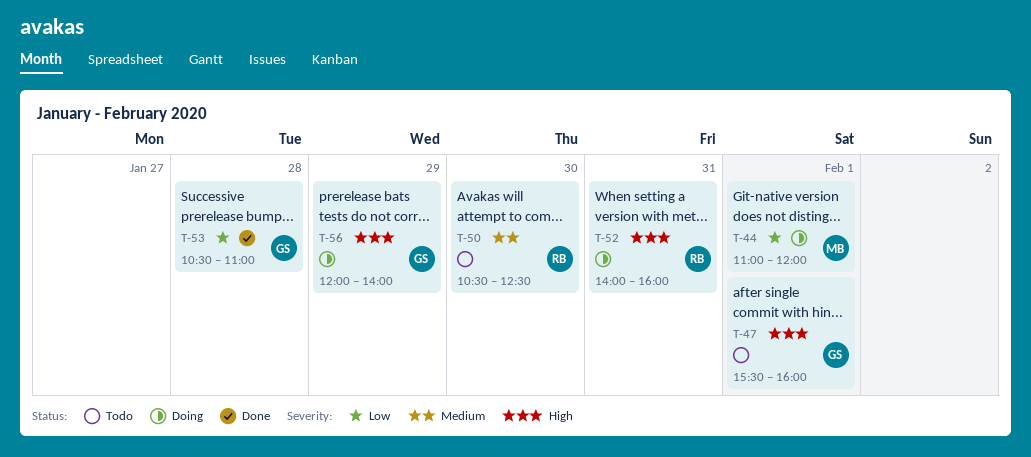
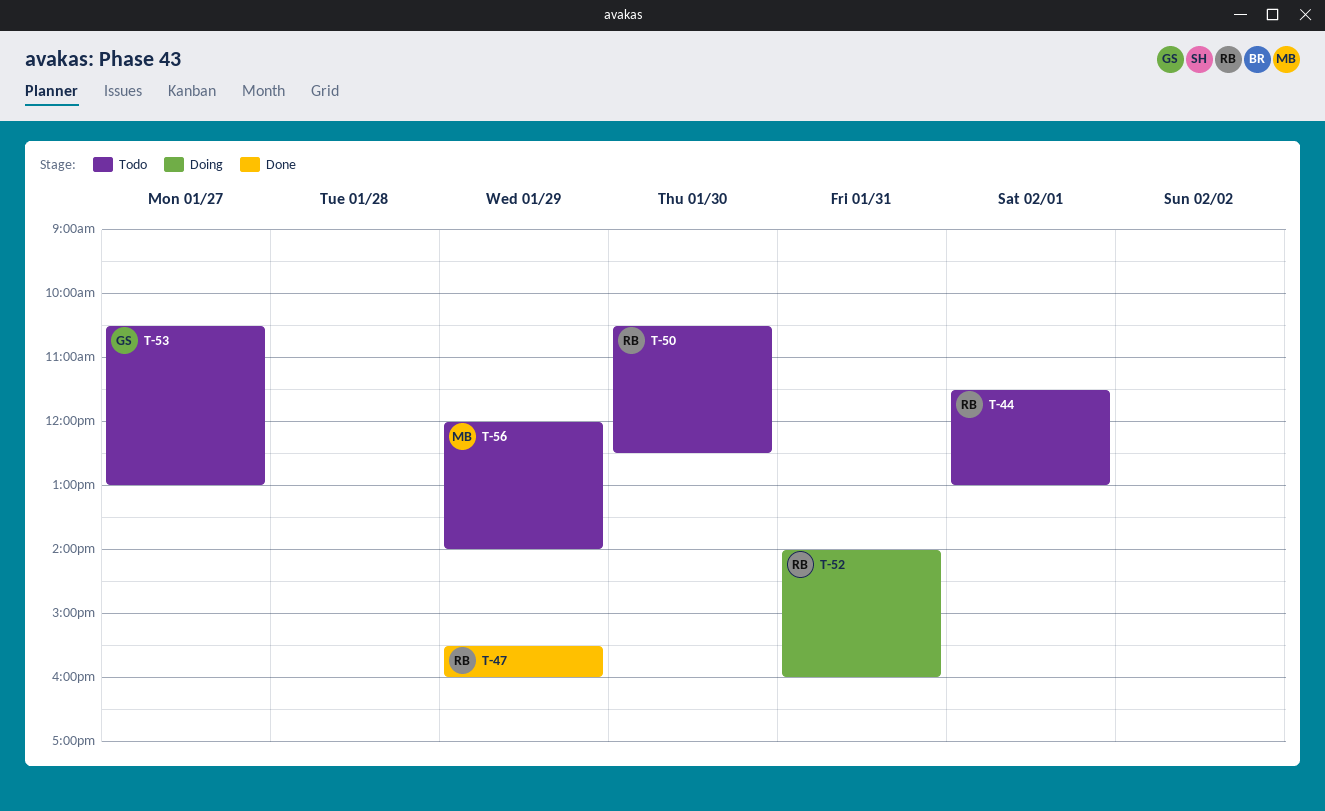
T-44, status: Doing -> Todo
T-44, owner: MB -> RB
T-44, begins: 11:00 -> 11:30
T-44, ends: 12:00 -> 13:00
T-47, status: Todo -> Done
T-47, owner: GS -> RB
T-47, day: Feb 1 -> Jan 29
T-53, status: Done -> Todo
T-53, day: Jan 28 -> Jan 27
T-53, ends: 11:00 -> 13:00
T-56, status: Doing -> Todo
T-56, owner: GS -> MB

